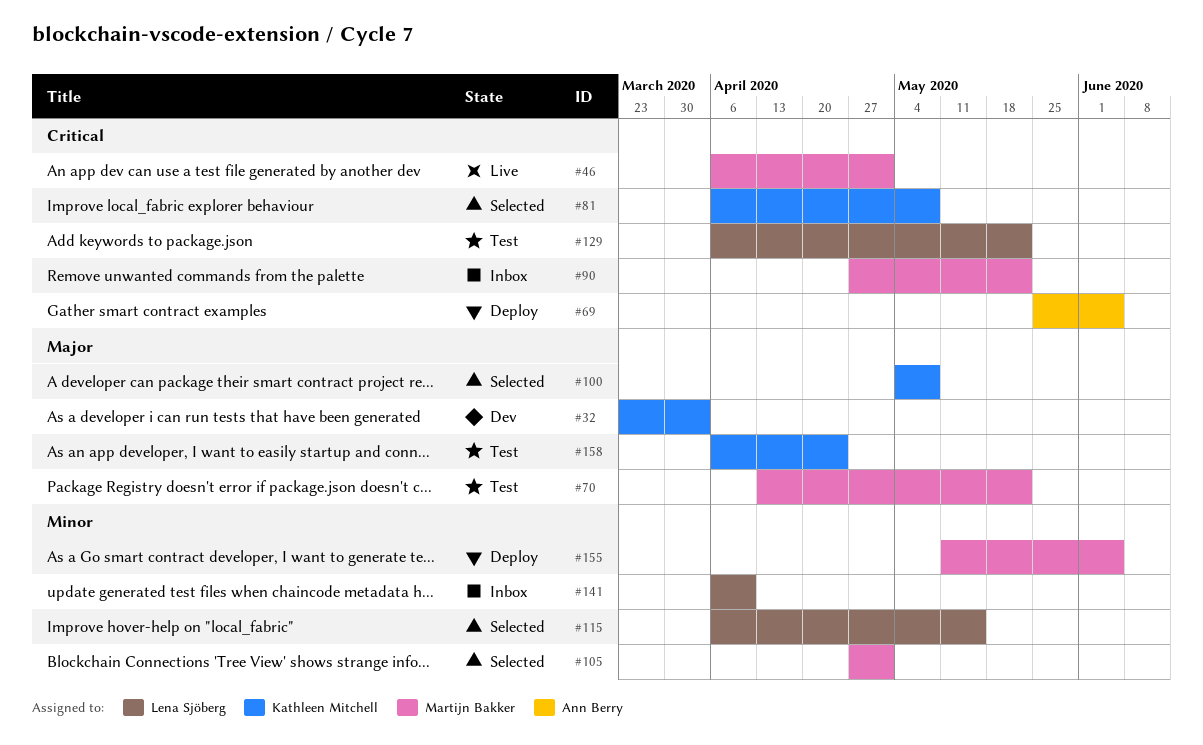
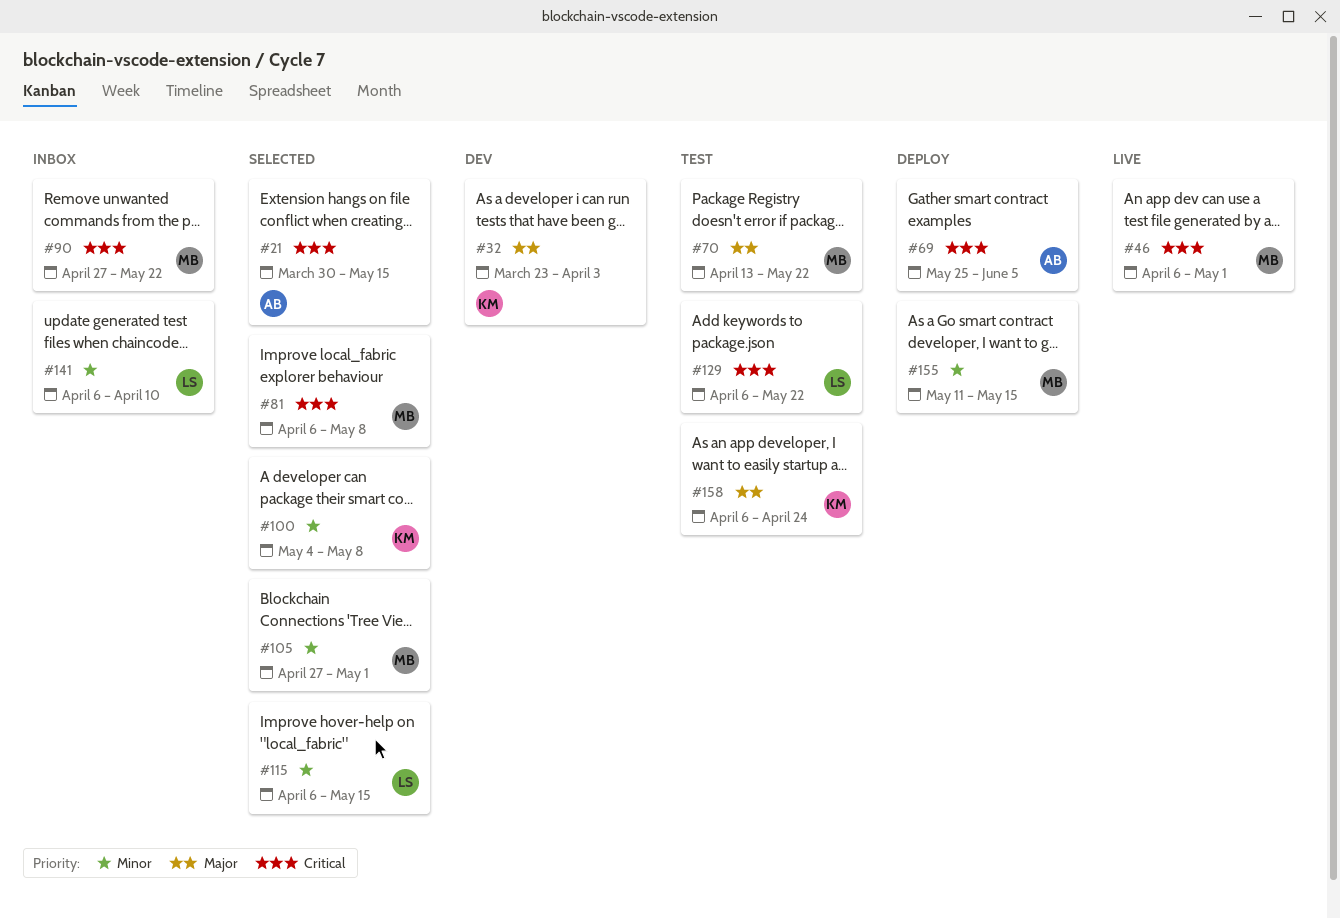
#21: none -> present
#81, owner: Kathleen Mitchell -> Martijn Bakker
#100, priority: Major -> Minor
#155, due: Jun 5 -> May 15

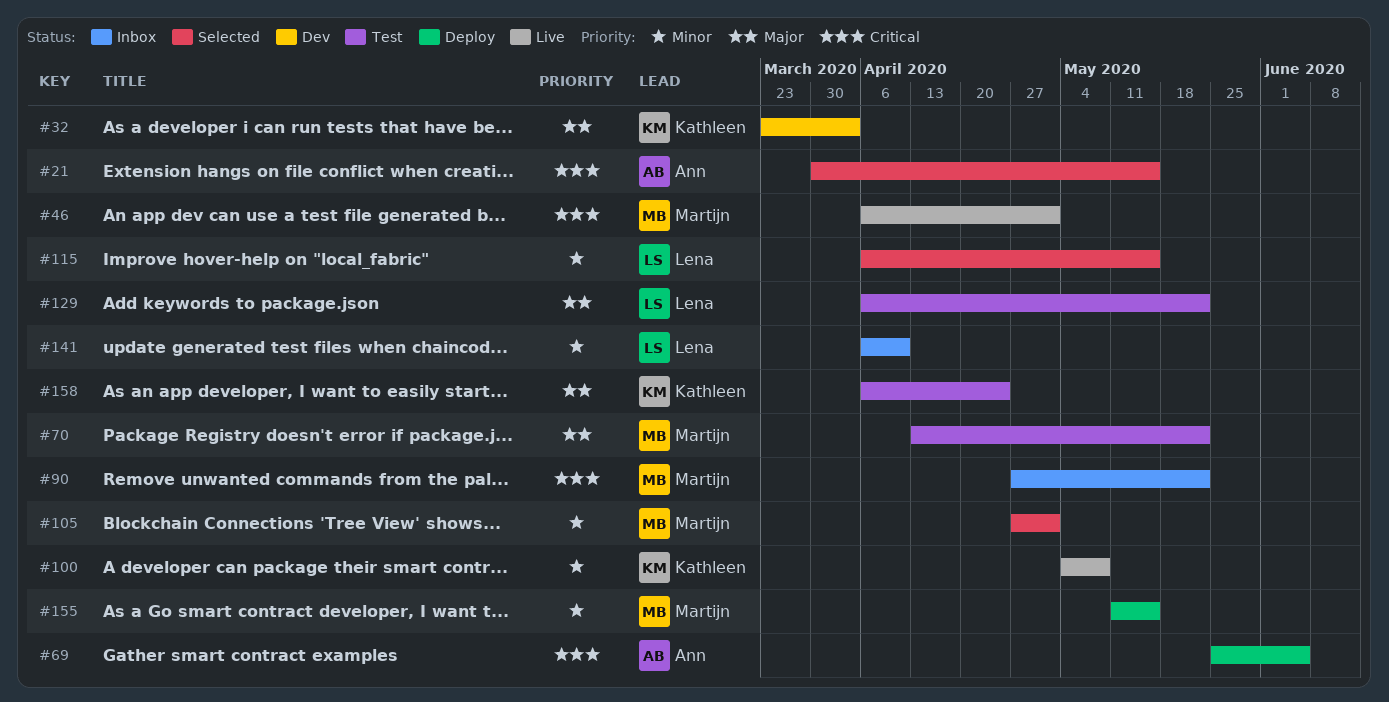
#81: present -> none
#100, status: Selected -> Live
#129, priority: Critical -> Major

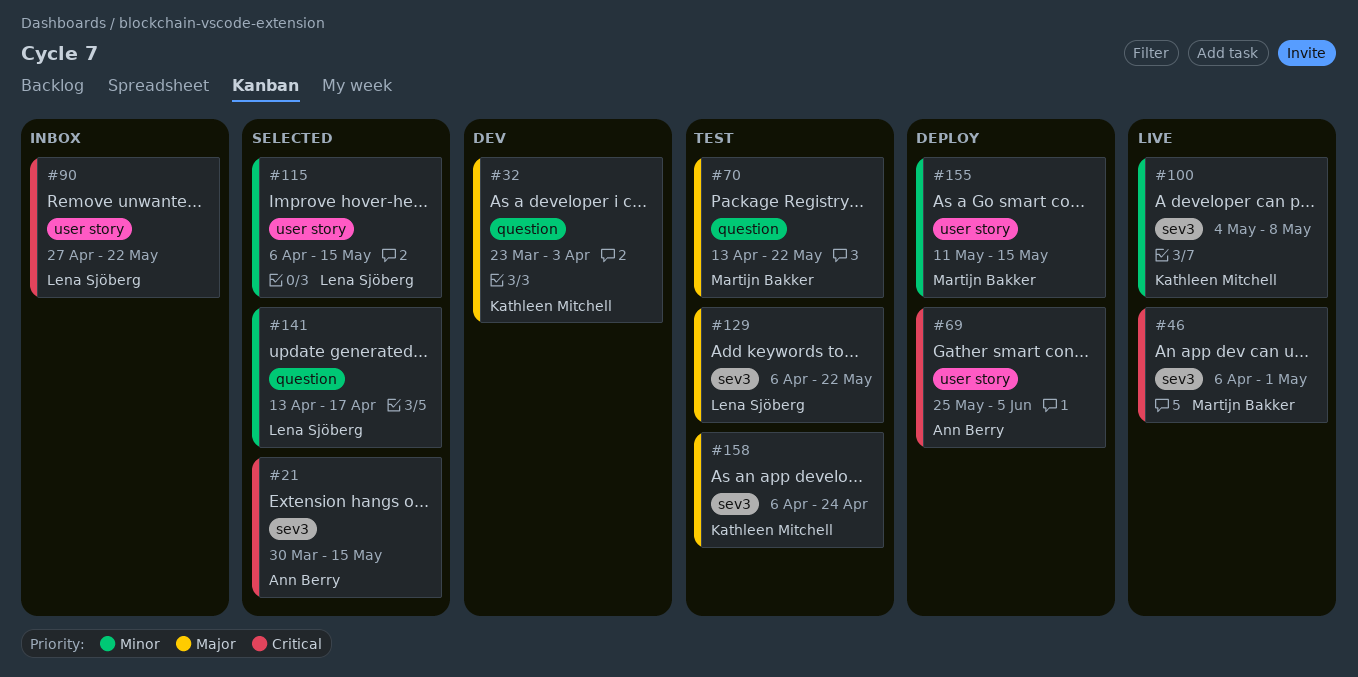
#90, owner: Martijn Bakker -> Lena Sjöberg
#105: present -> none
#141, status: Inbox -> Selected
#141, start: Apr 6 -> Apr 13
#141, due: Apr 10 -> Apr 17

